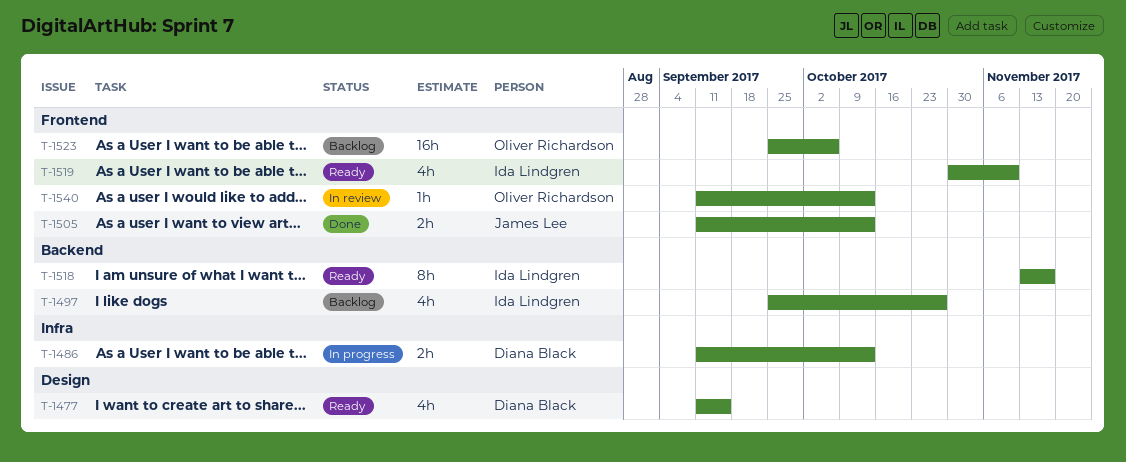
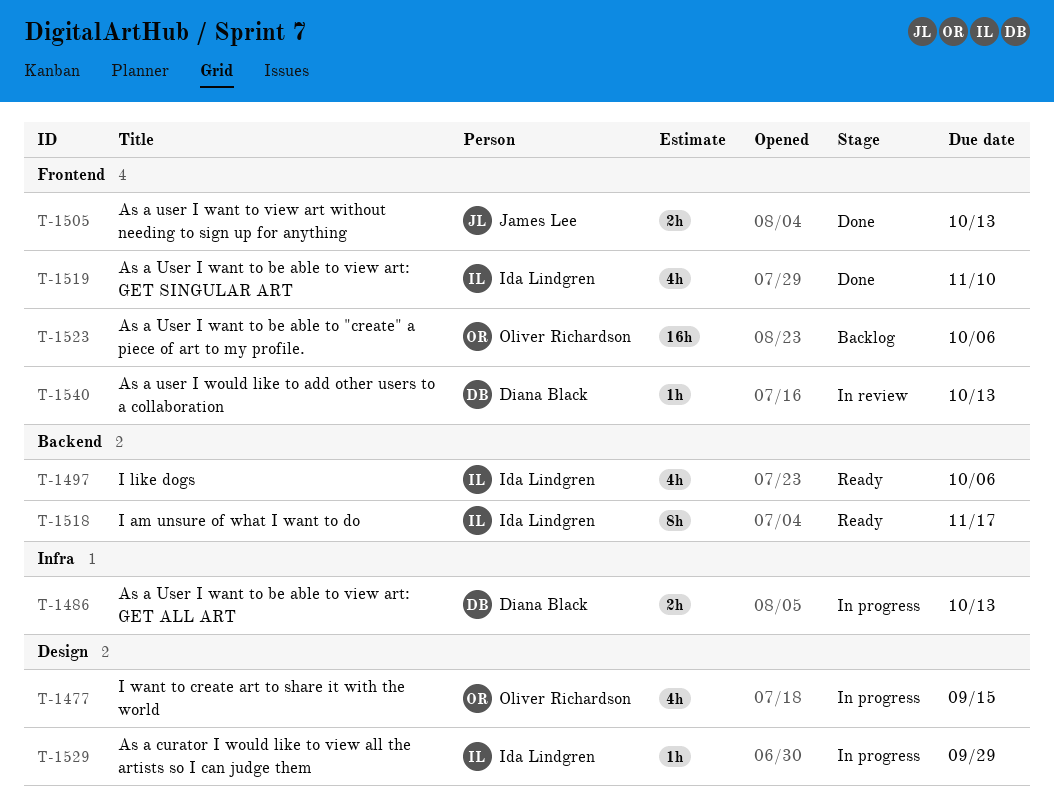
T-1477, status: Ready -> In progress
T-1477, owner: Diana Black -> Oliver Richardson
T-1497, status: Backlog -> Ready
T-1497, due: Oct 27 -> Oct 6
T-1519, status: Ready -> Done
T-1529: none -> present
T-1540, owner: Oliver Richardson -> Diana Black

